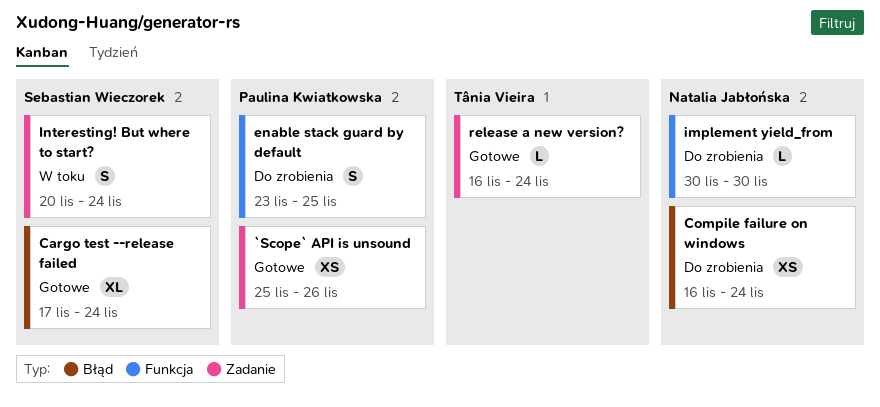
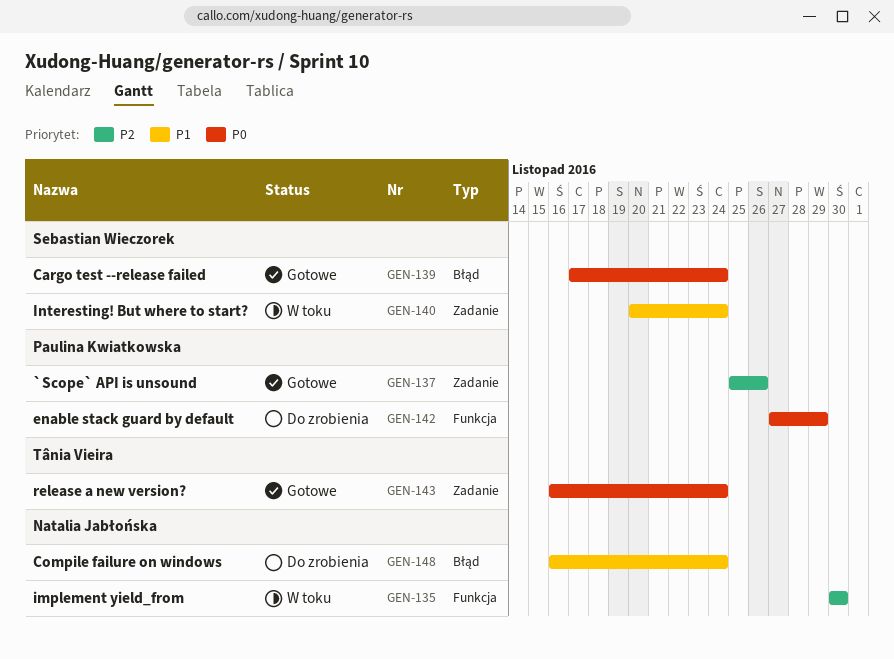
enable stack guard by default, start: Nov 23 -> Nov 27
enable stack guard by default, due: Nov 25 -> Nov 29
implement yield_from, status: Do zrobienia -> W toku

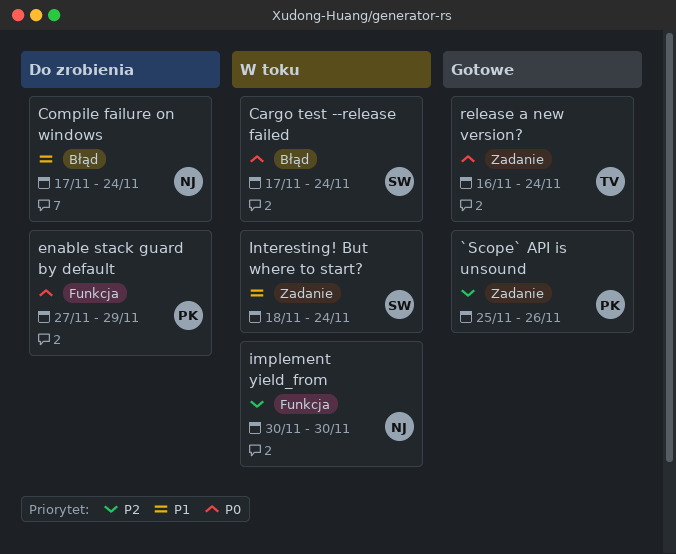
Cargo test --release failed, status: Gotowe -> W toku
Compile failure on windows, start: Nov 16 -> Nov 17
Interesting! But where to start?, start: Nov 20 -> Nov 18

